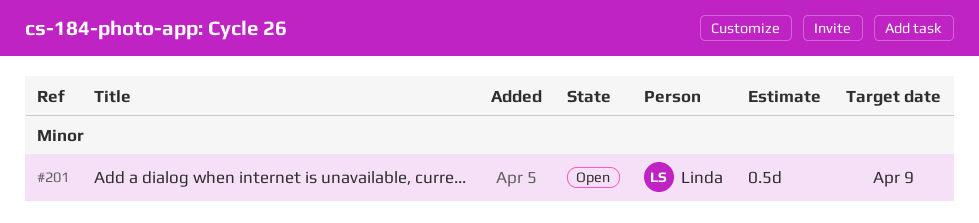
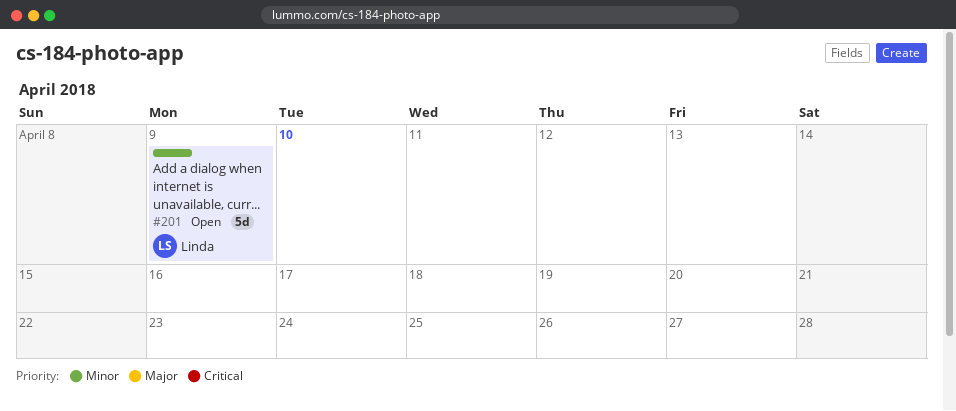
#201, estimate: 0.5d -> 5d

